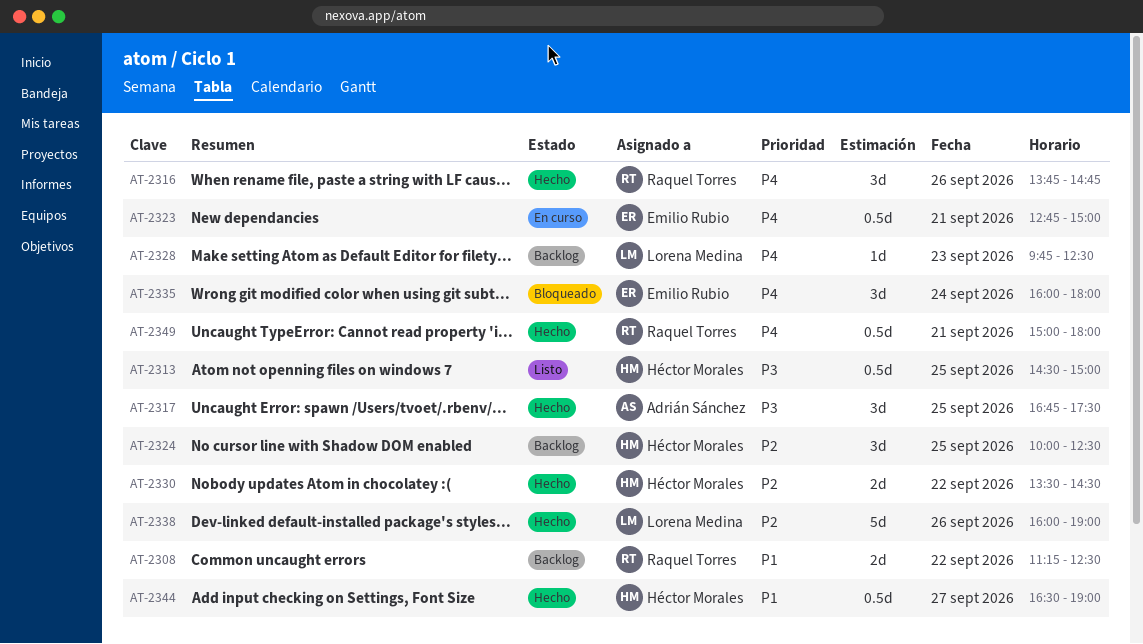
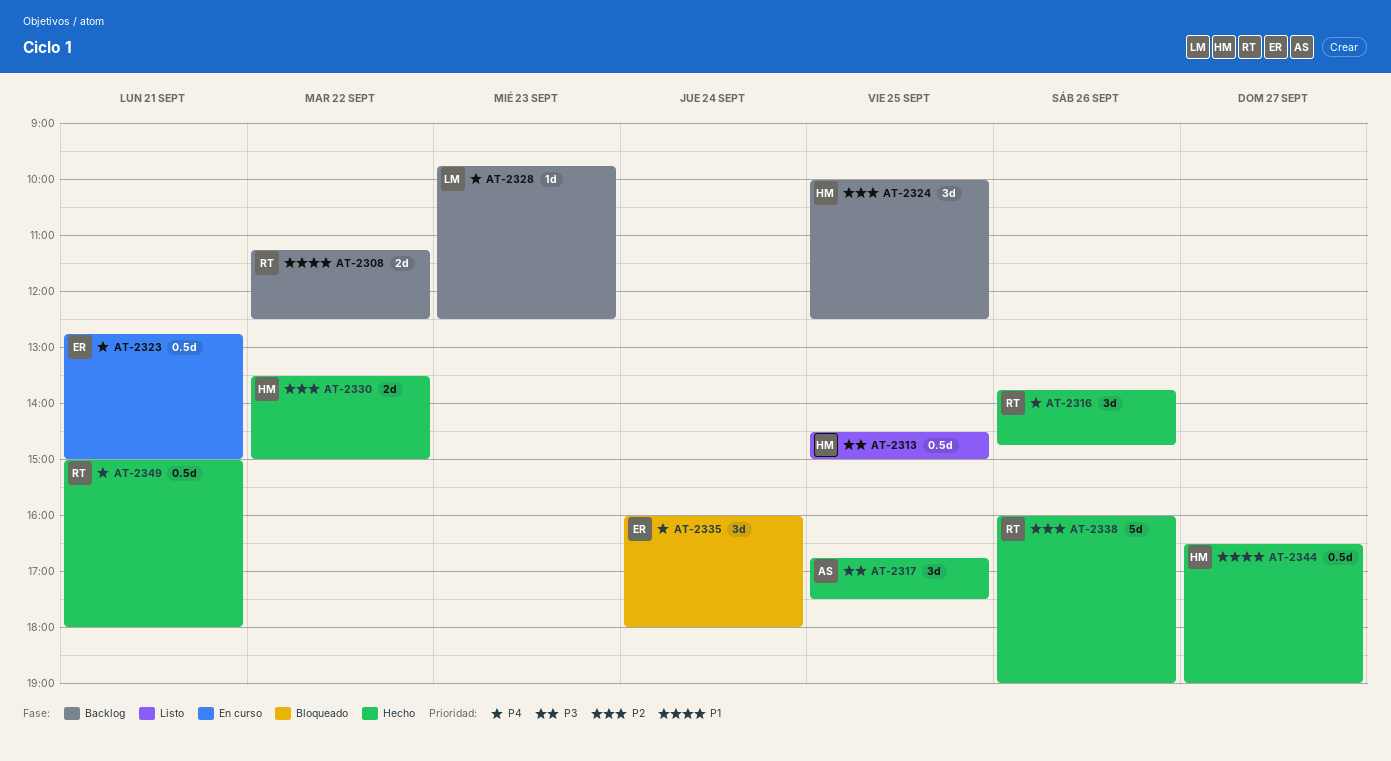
AT-2330, ends: 14:30 -> 15:00
AT-2338, owner: Lorena Medina -> Raquel Torres

